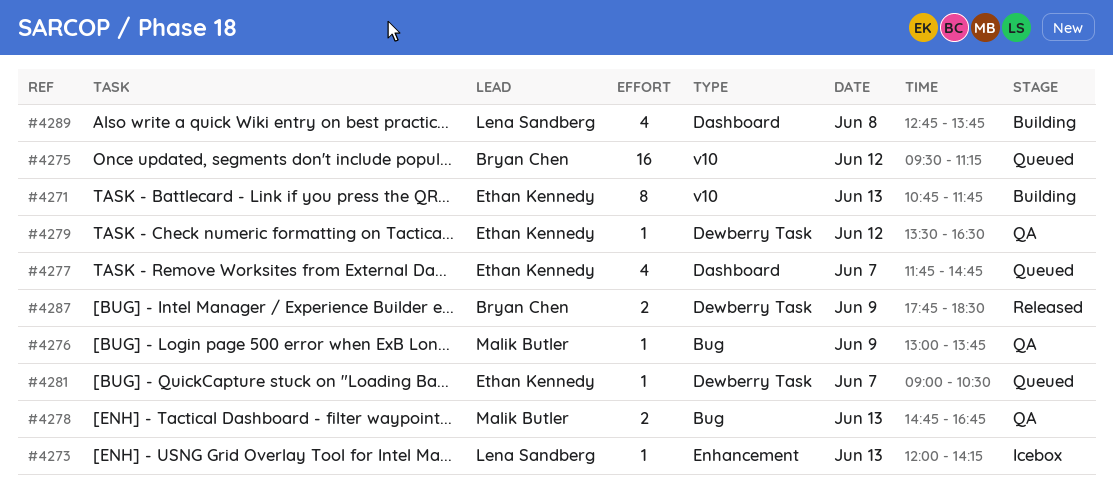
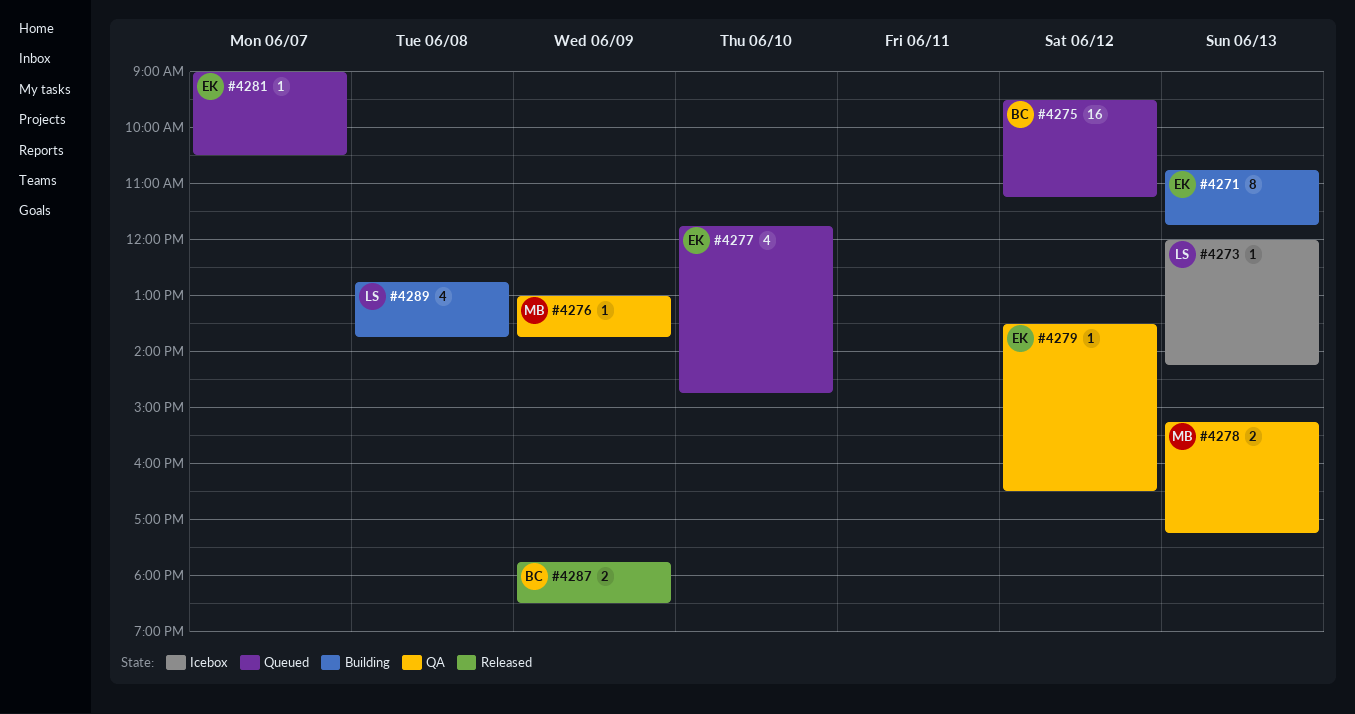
#4277, day: Jun 7 -> Jun 10
#4278, begins: 14:45 -> 15:15
#4278, ends: 16:45 -> 17:15

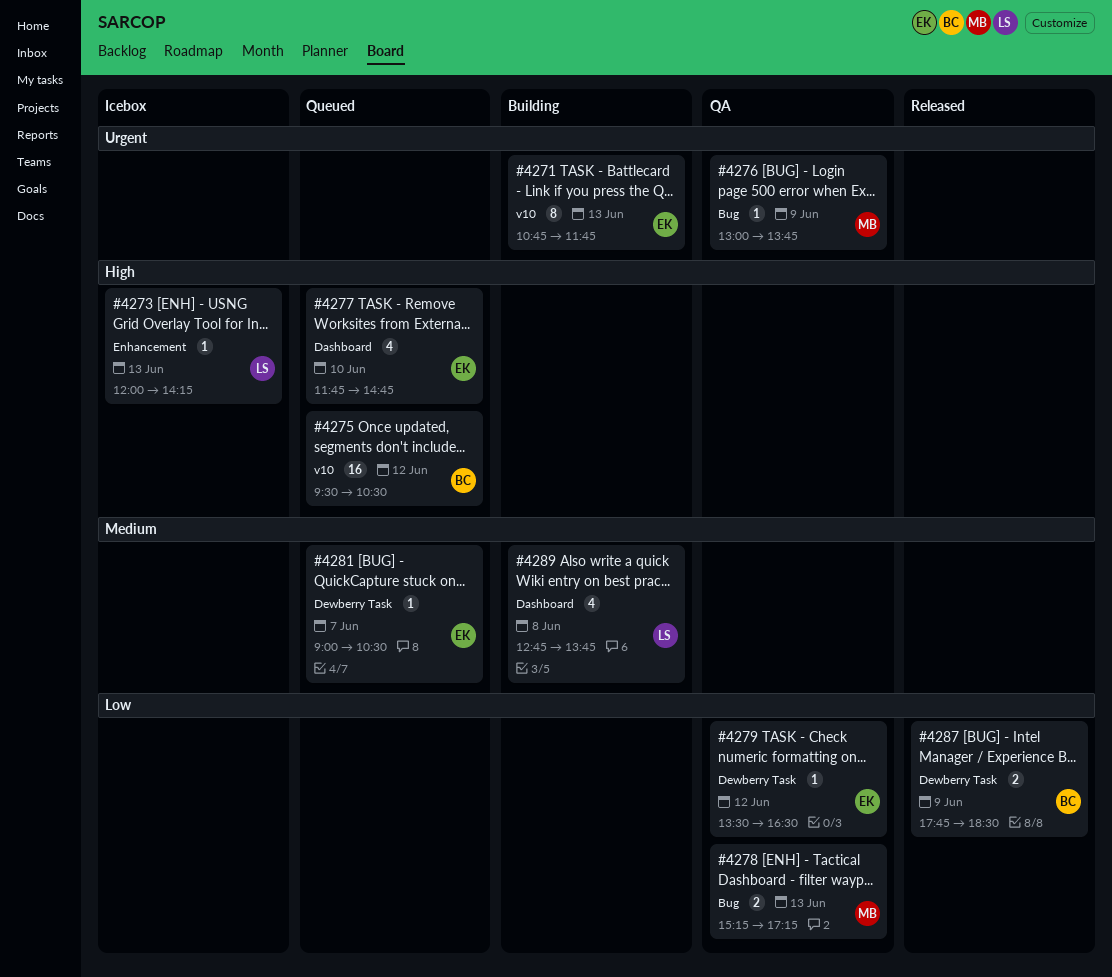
#4275, ends: 11:15 -> 10:30

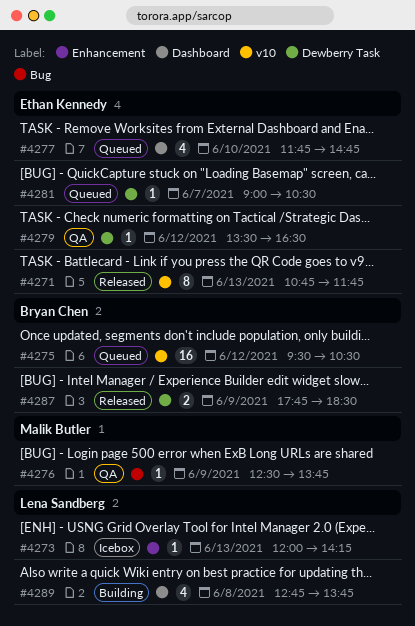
#4271, status: Building -> Released
#4276, begins: 13:00 -> 12:30
#4278: present -> none

